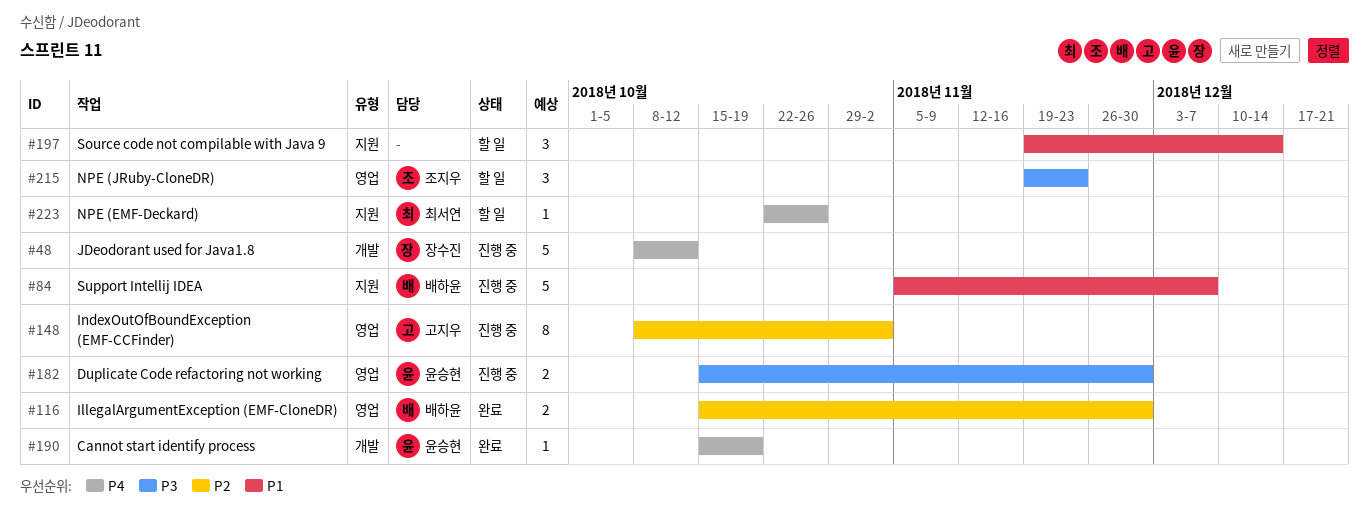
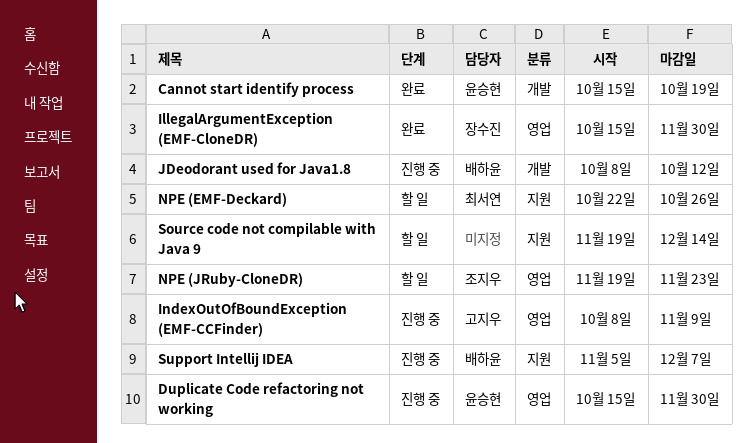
IllegalArgumentException (EMF-CloneDR), owner: 배하윤 -> 장수진
IndexOutOfBoundException (EMF-CCFinder), due: Nov 2 -> Nov 9
JDeodorant used for Java1.8, owner: 장수진 -> 배하윤

